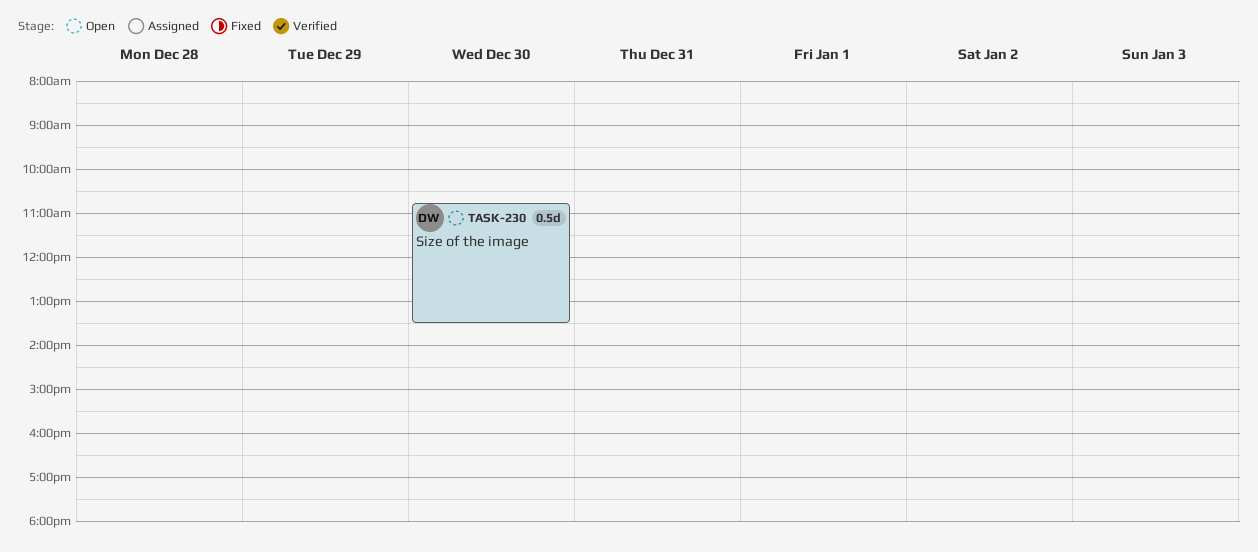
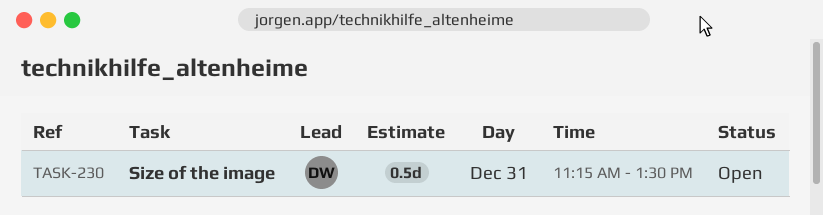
TASK-230, day: Dec 30 -> Dec 31
TASK-230, begins: 10:45 -> 11:15

